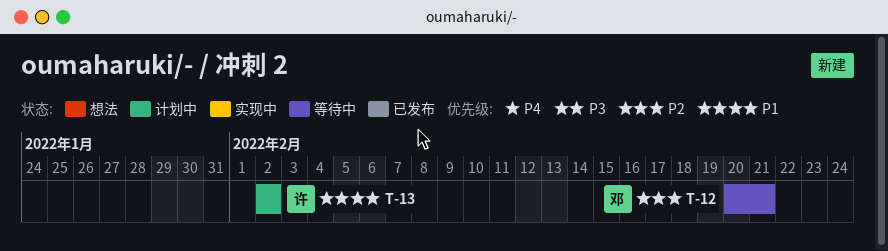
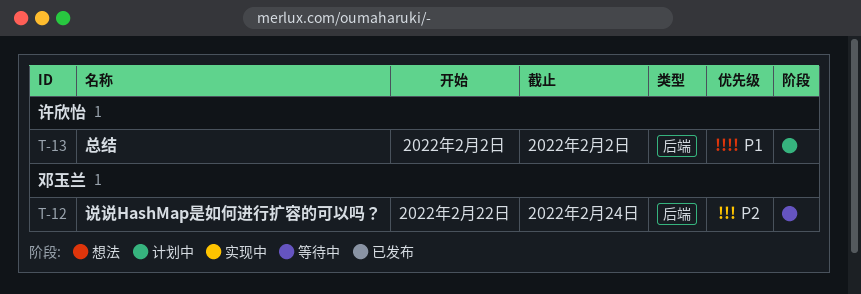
T-12, start: Feb 20 -> Feb 22
T-12, due: Feb 21 -> Feb 24

